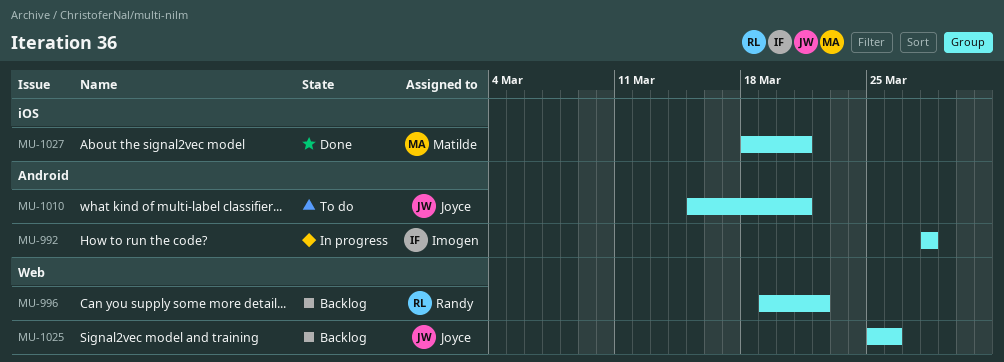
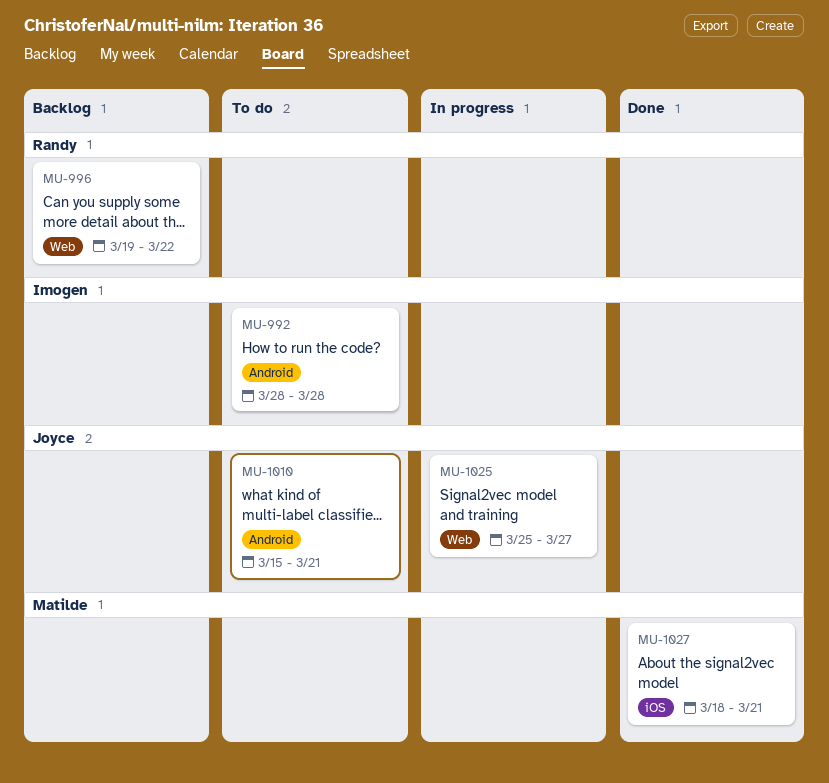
MU-992, status: In progress -> To do
MU-1025, status: Backlog -> In progress
MU-1025, due: Mar 26 -> Mar 27

